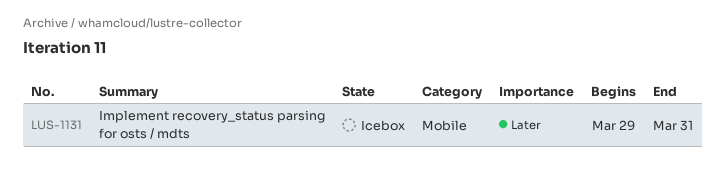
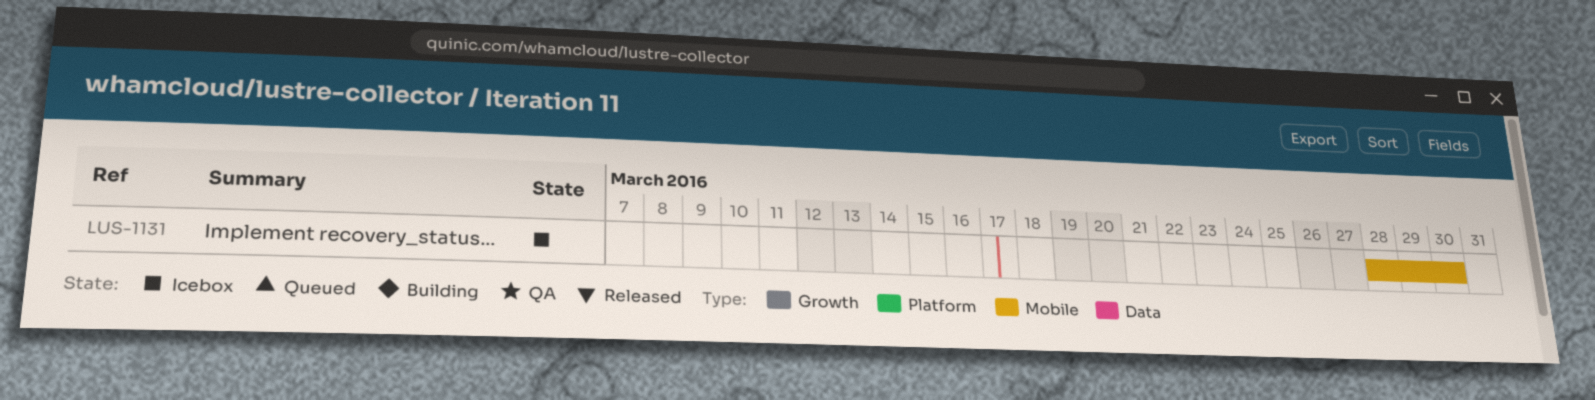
LUS-1131, start: Mar 29 -> Mar 28
LUS-1131, due: Mar 31 -> Mar 30

